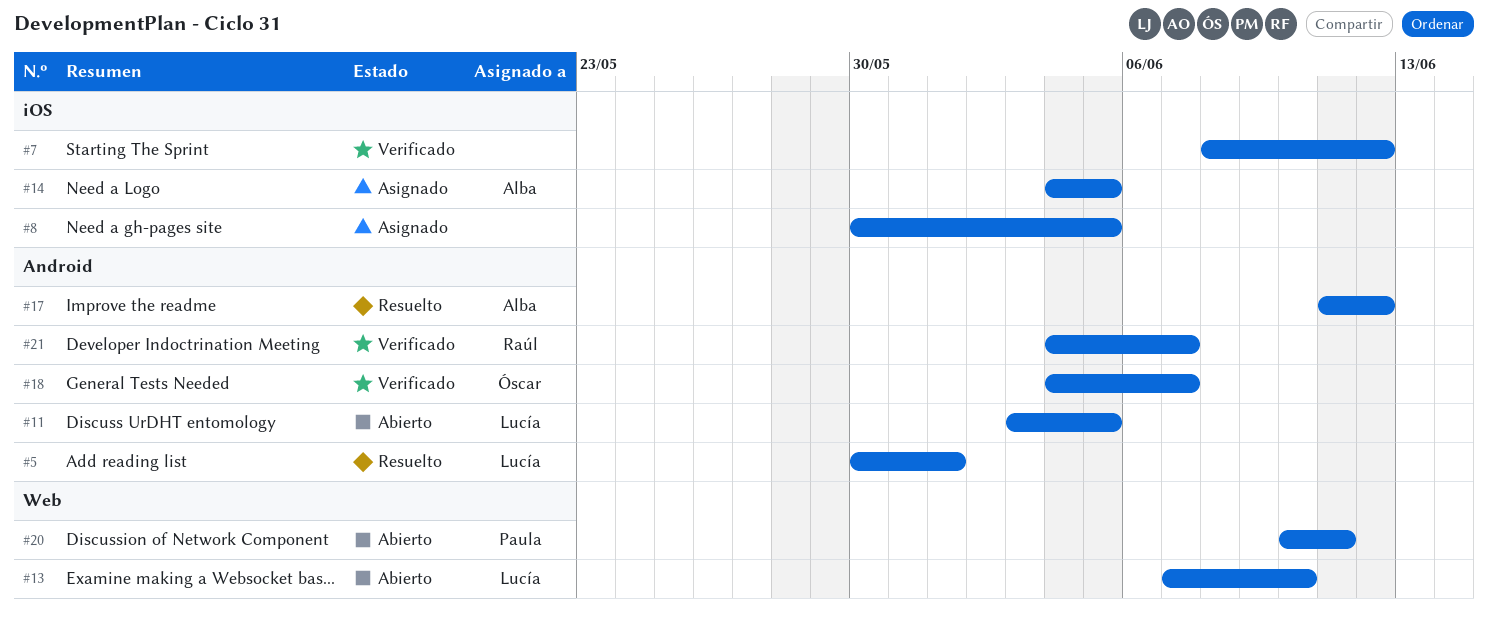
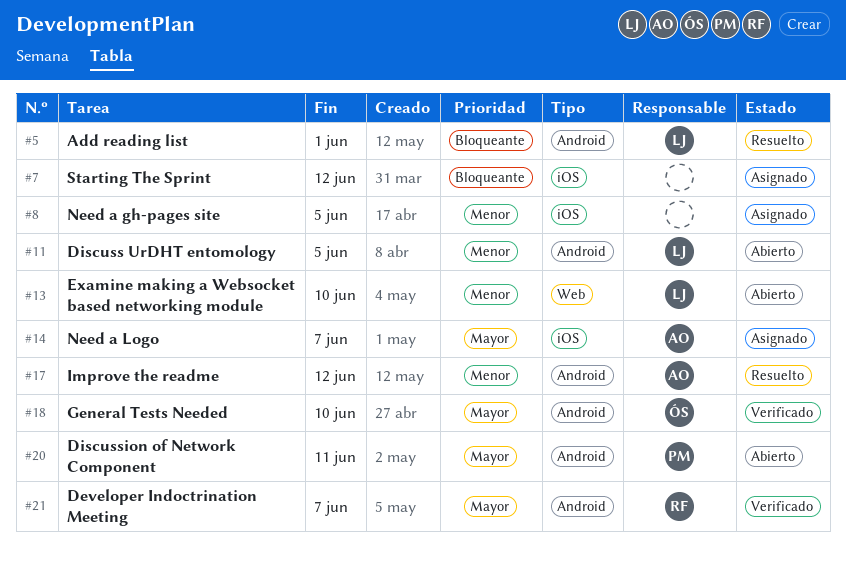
#7, status: Verificado -> Asignado
#14, due: Jun 5 -> Jun 7
#18, due: Jun 7 -> Jun 10
#20, label: Web -> Android

